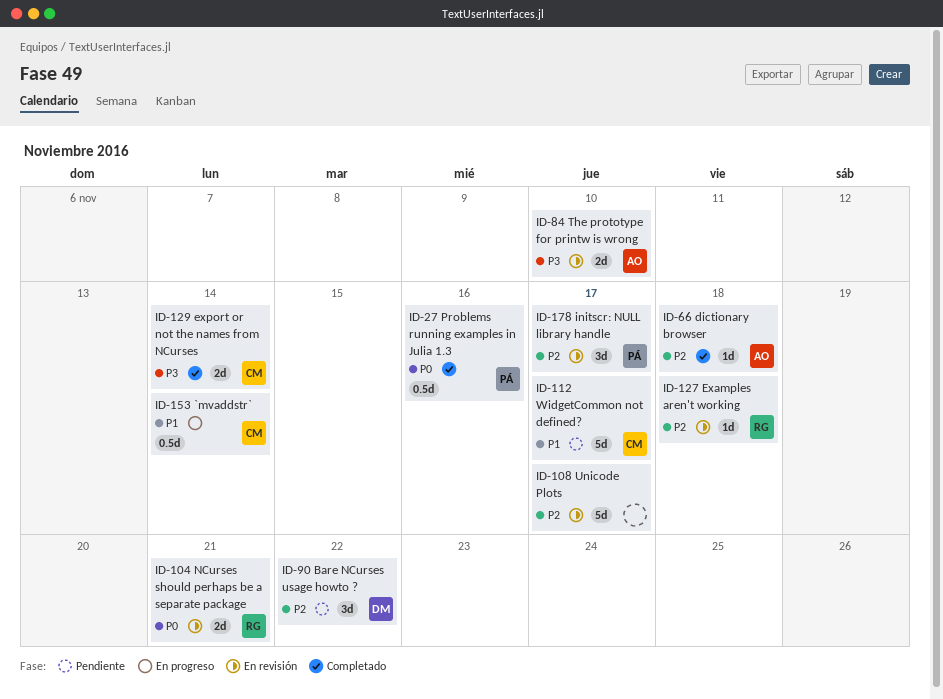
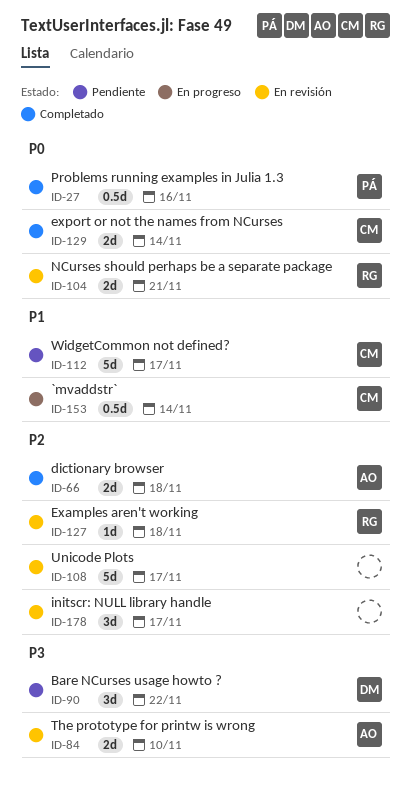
ID-66, estimate: 1d -> 2d
ID-90, priority: P2 -> P3
ID-129, priority: P3 -> P0
ID-178, owner: PÁ -> none

